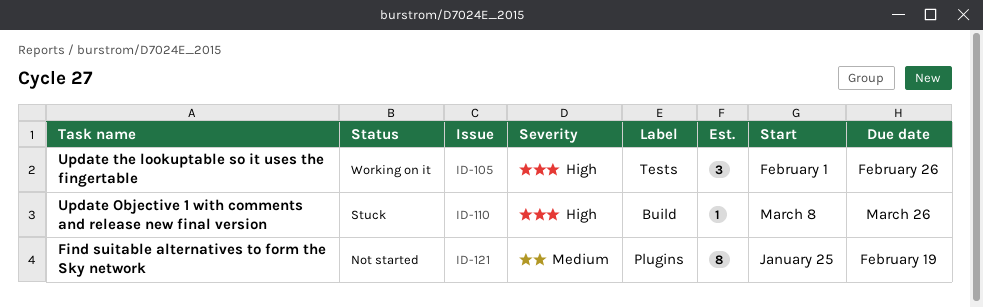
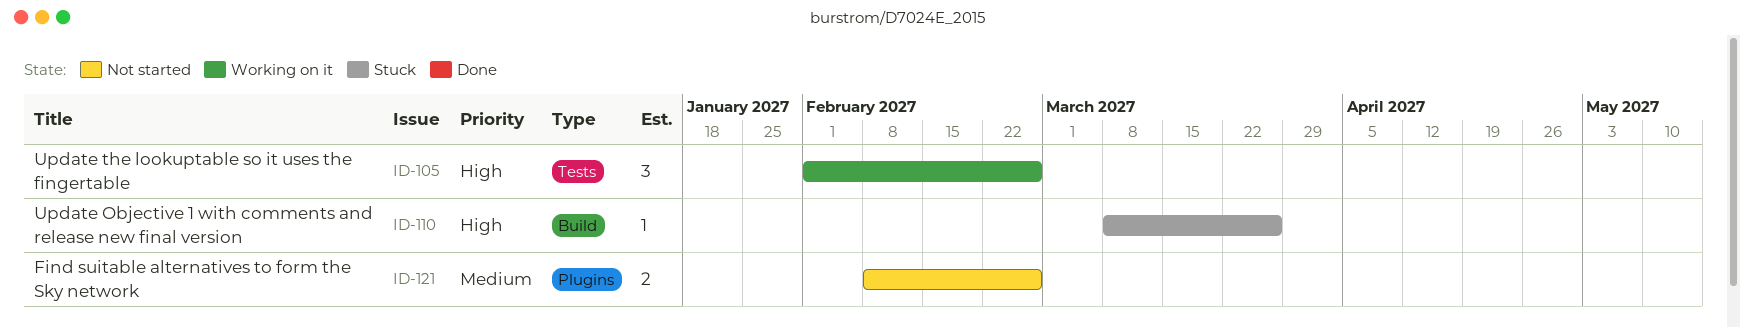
ID-121, estimate: 8 -> 2
ID-121, start: Jan 25 -> Feb 8
ID-121, due: Feb 19 -> Feb 26

